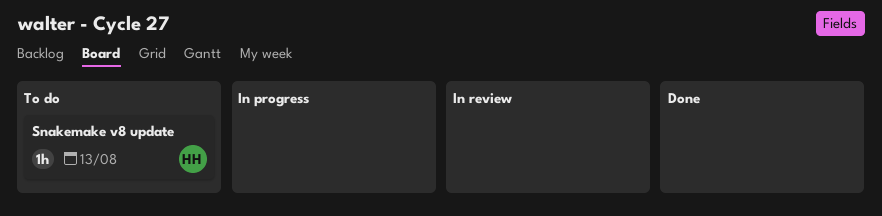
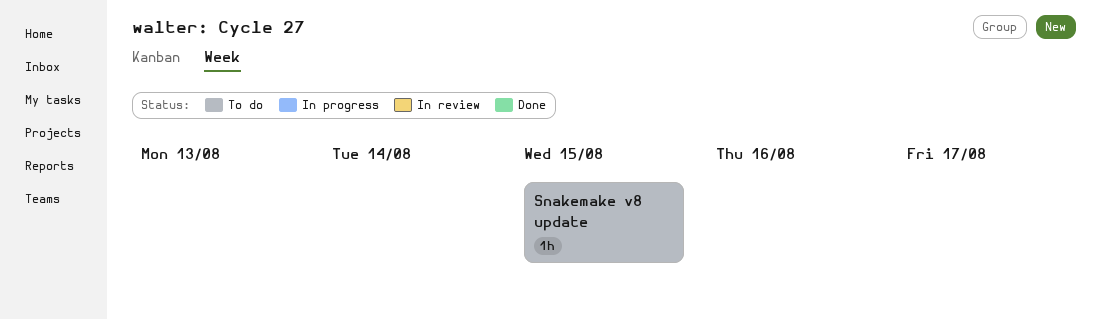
Snakemake v8 update, due: Aug 13 -> Aug 15

